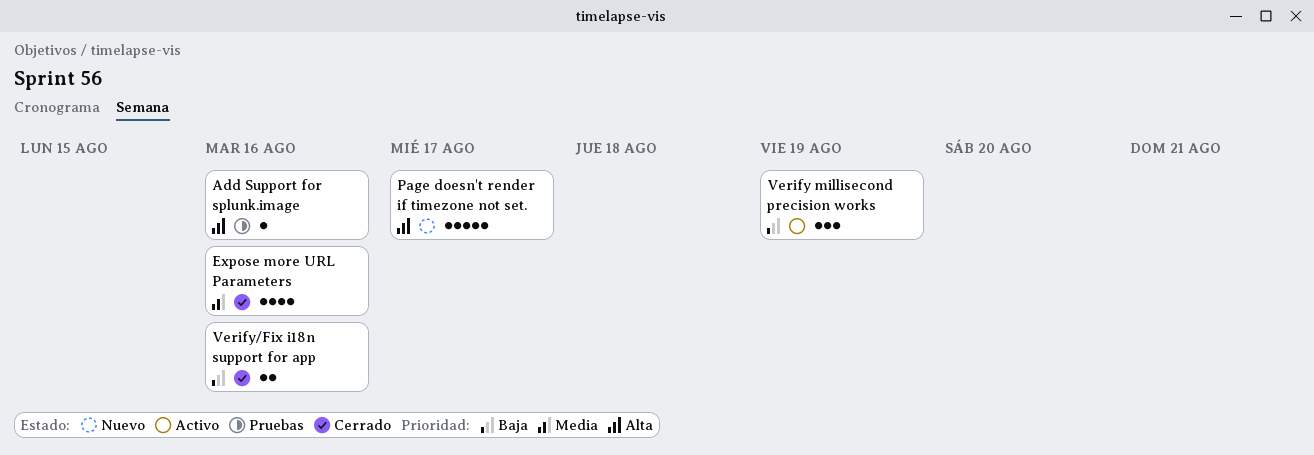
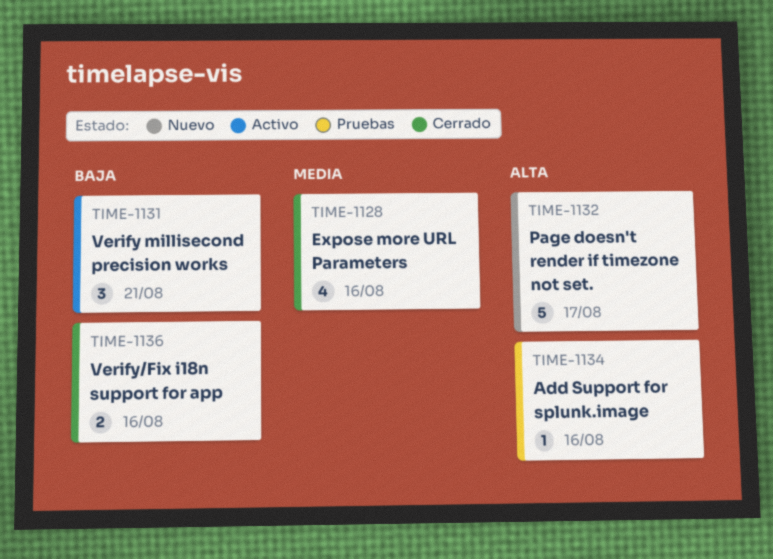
Verify millisecond precision works, due: Aug 19 -> Aug 21

